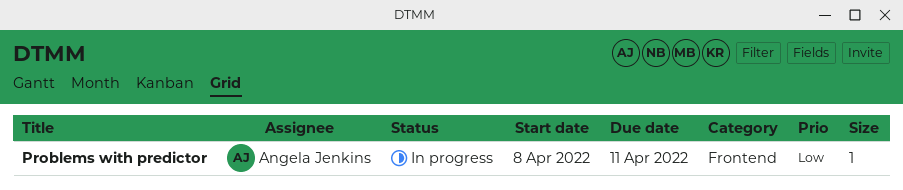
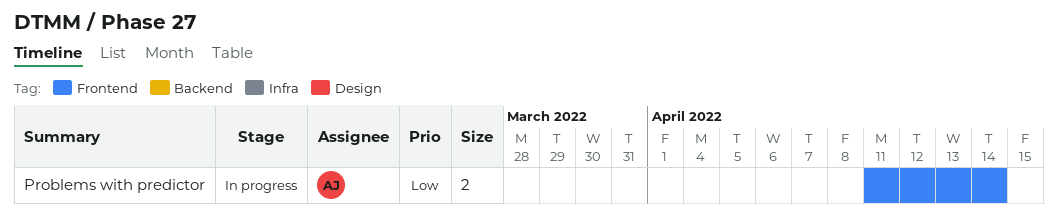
Problems with predictor, estimate: 1 -> 2
Problems with predictor, start: Apr 8 -> Apr 11
Problems with predictor, due: Apr 11 -> Apr 14

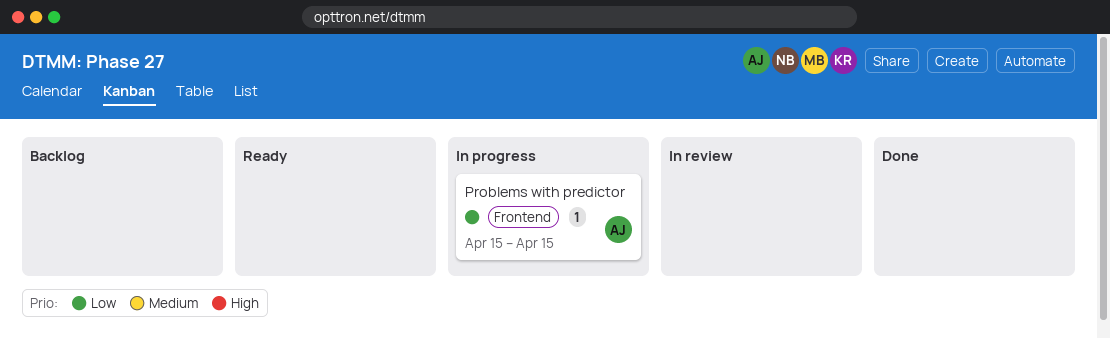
Problems with predictor, estimate: 2 -> 1
Problems with predictor, start: Apr 11 -> Apr 15
Problems with predictor, due: Apr 14 -> Apr 15

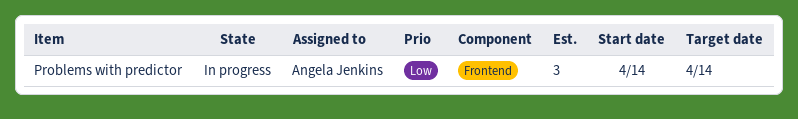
Problems with predictor, estimate: 1 -> 3
Problems with predictor, start: Apr 15 -> Apr 14
Problems with predictor, due: Apr 15 -> Apr 14

